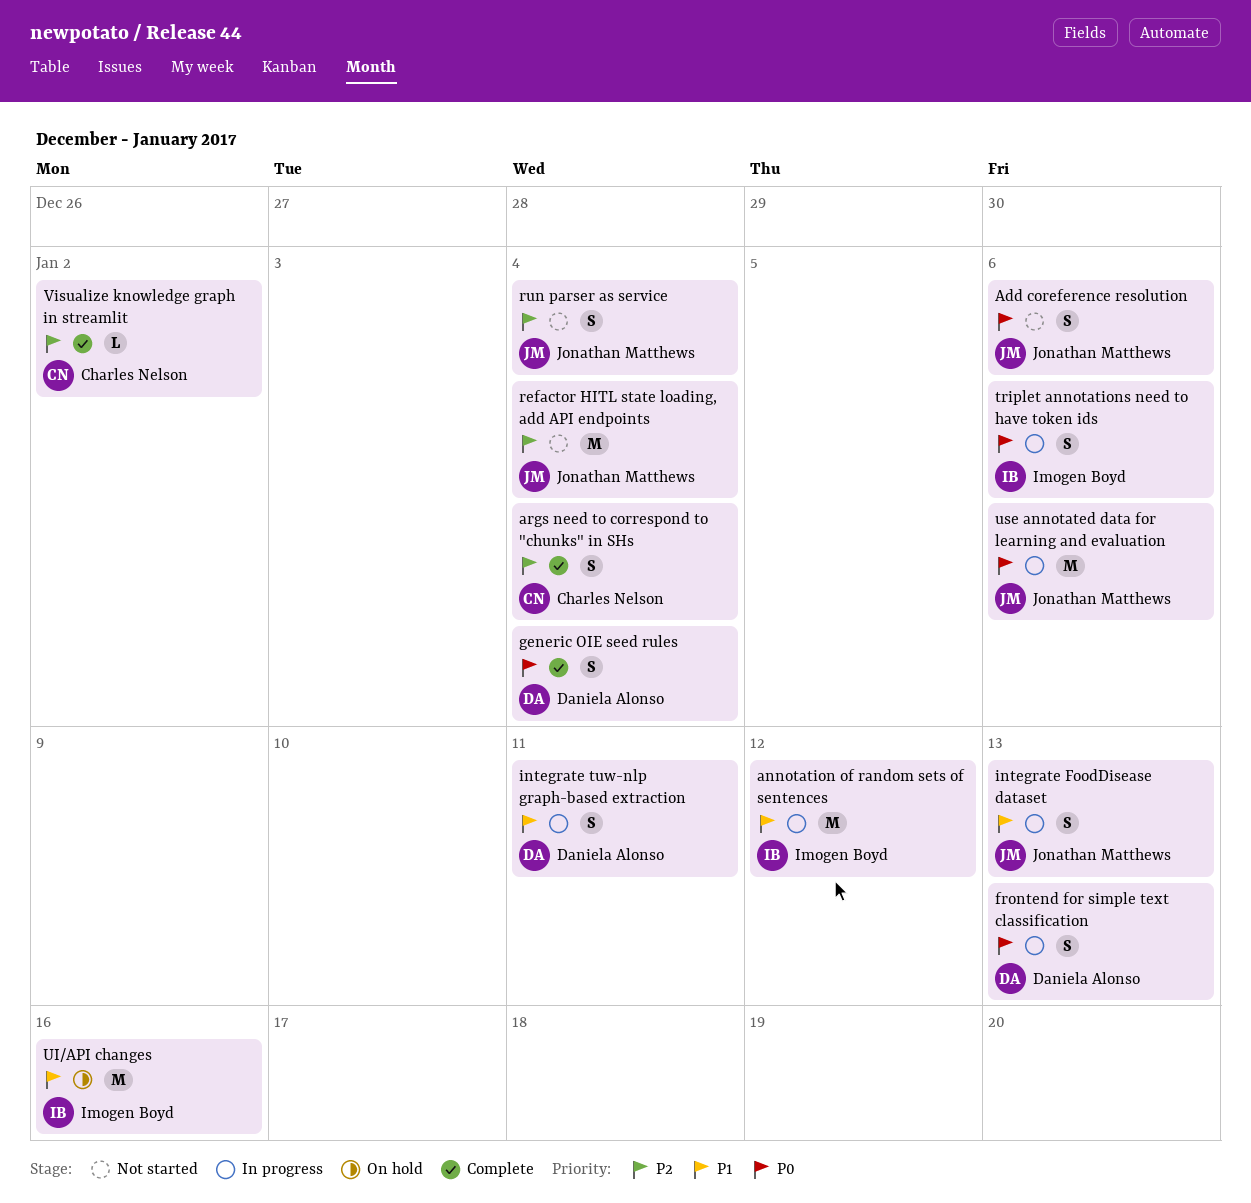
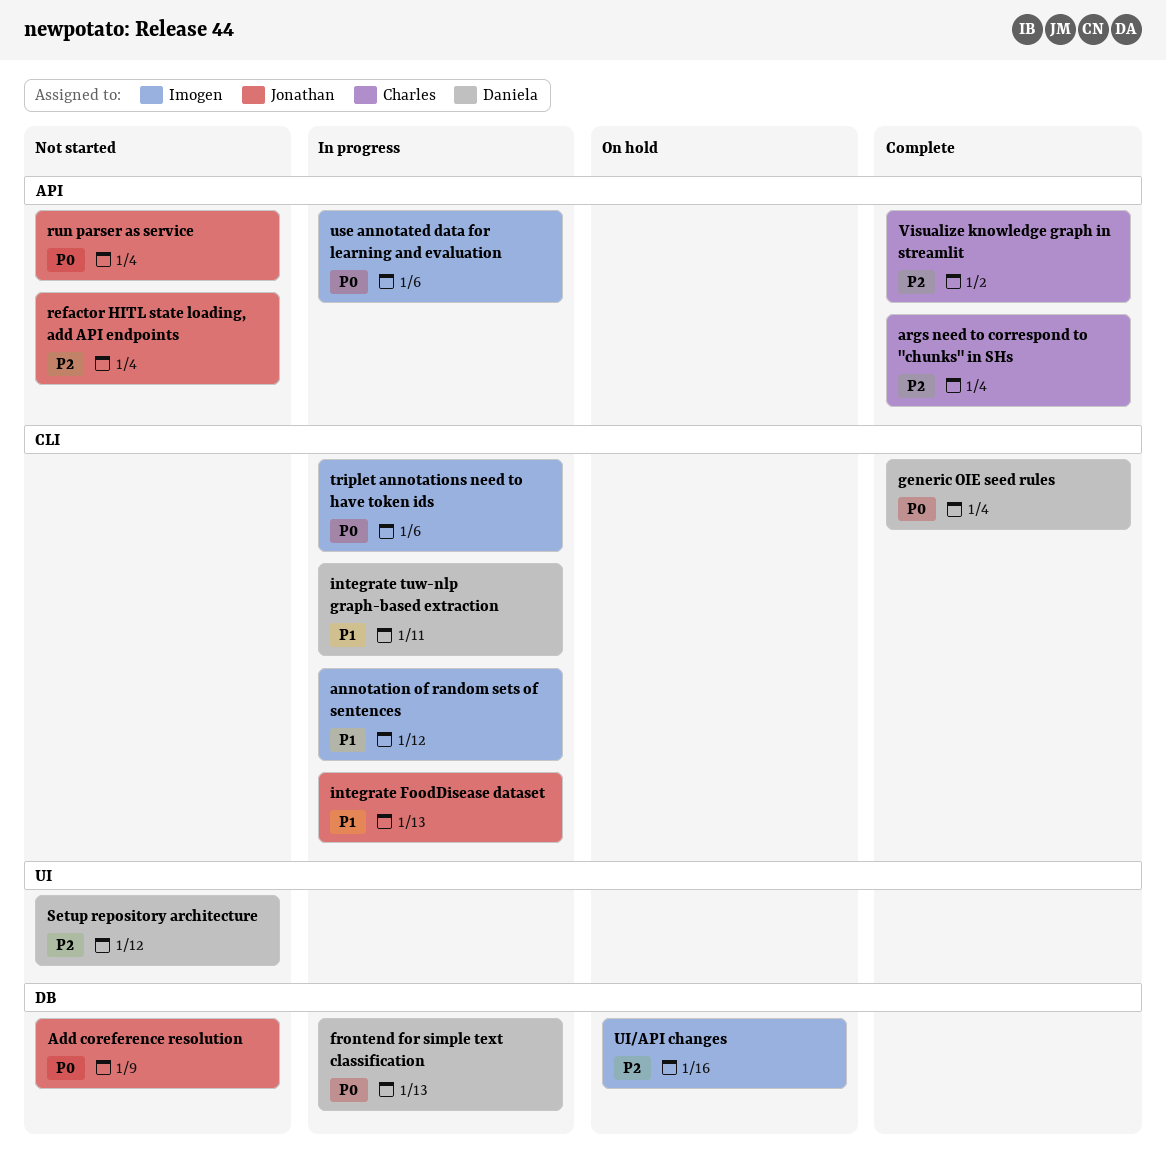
Add coreference resolution, due: Jan 6 -> Jan 9
run parser as service, priority: P2 -> P0
Setup repository architecture: none -> present
UI/API changes, priority: P1 -> P2
use annotated data for learning and evaluation, owner: Jonathan Matthews -> Imogen Boyd

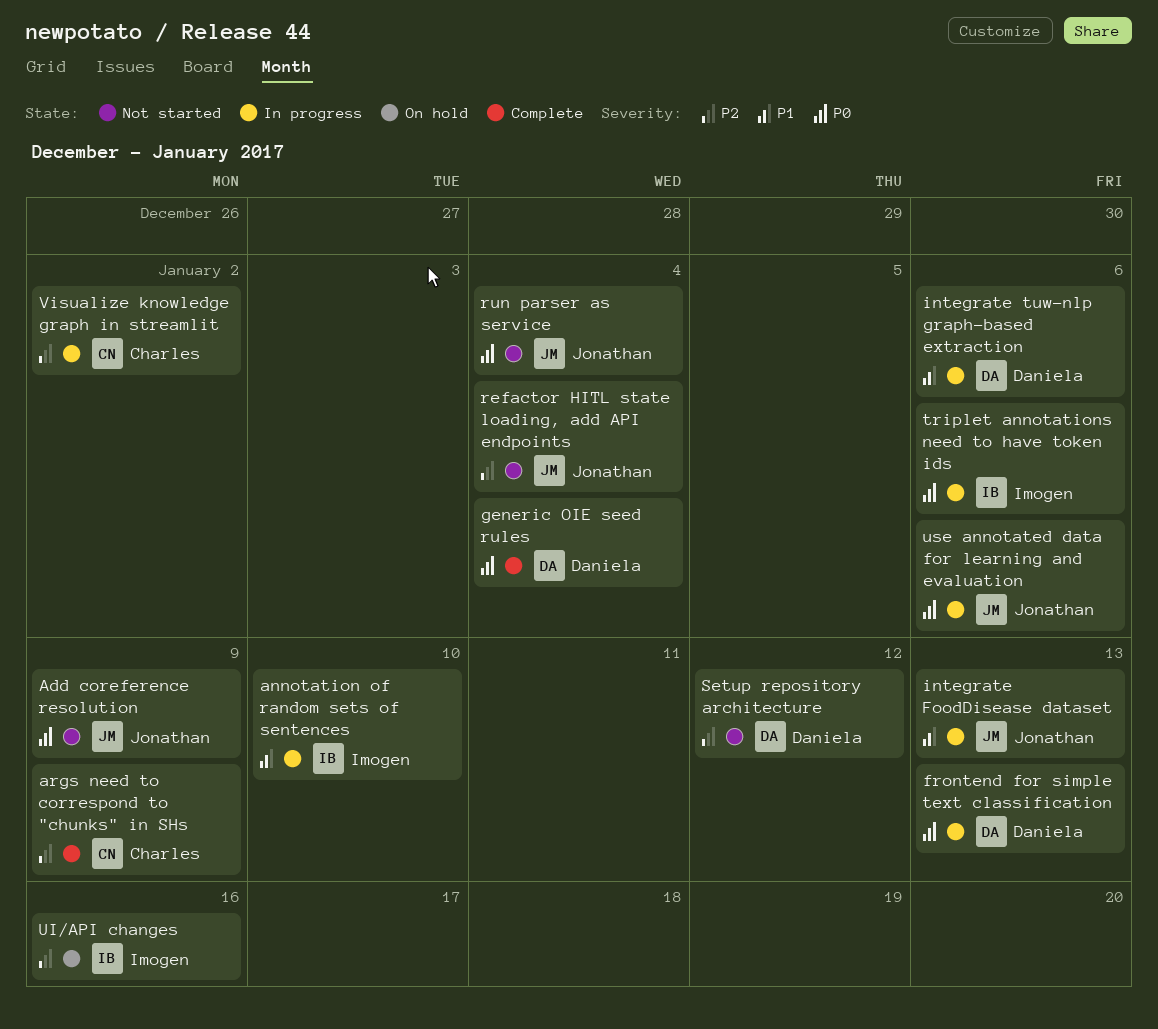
annotation of random sets of sentences, due: Jan 12 -> Jan 10
args need to correspond to "chunks" in SHs, due: Jan 4 -> Jan 9
integrate tuw-nlp graph-based extraction, due: Jan 11 -> Jan 6
use annotated data for learning and evaluation, owner: Imogen -> Jonathan
Visualize knowledge graph in streamlit, status: Complete -> In progress

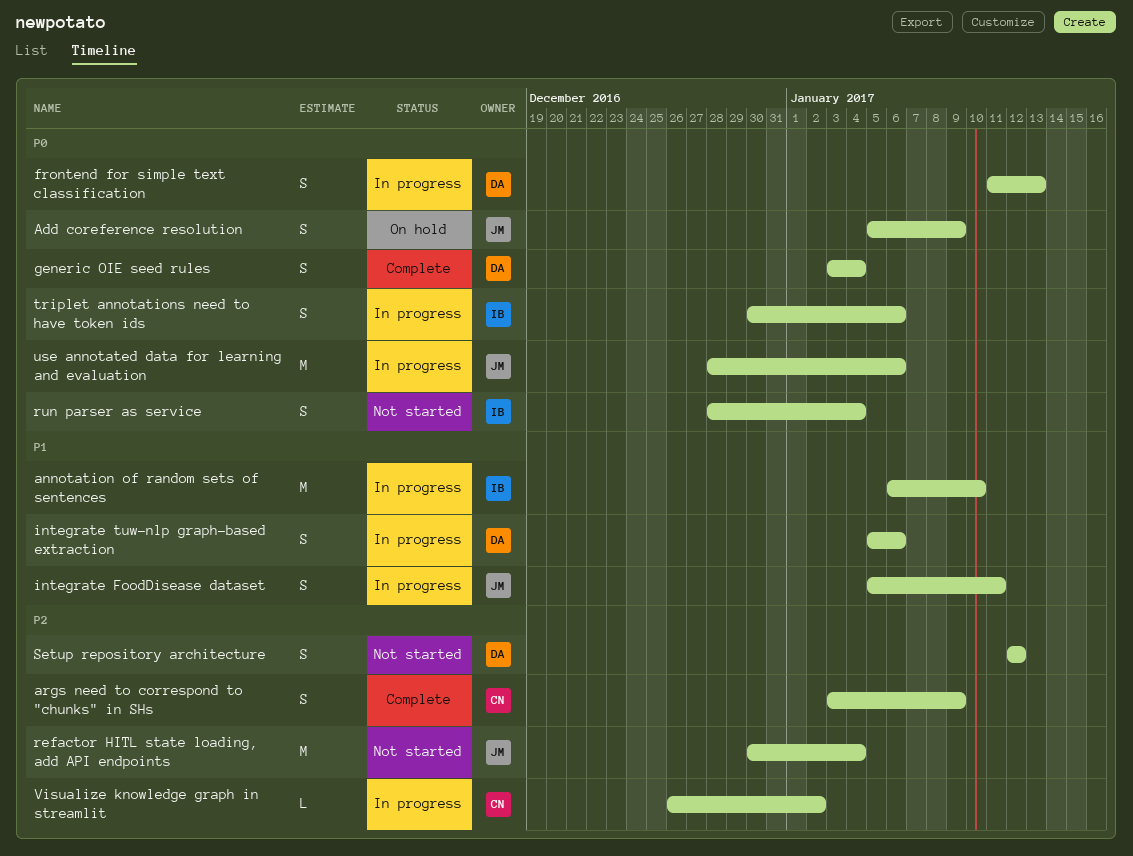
Add coreference resolution, status: Not started -> On hold
integrate FoodDisease dataset, due: Jan 13 -> Jan 11
run parser as service, owner: Jonathan -> Imogen
UI/API changes: present -> none

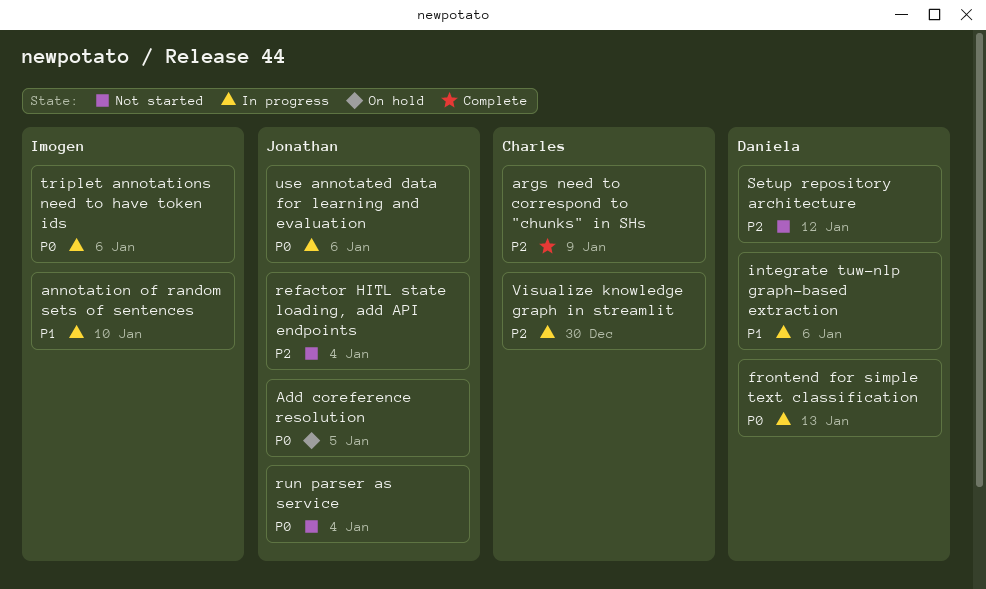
Add coreference resolution, due: Jan 9 -> Jan 5
generic OIE seed rules: present -> none
integrate FoodDisease dataset: present -> none
run parser as service, owner: Imogen -> Jonathan
Visualize knowledge graph in streamlit, due: Jan 2 -> Dec 30

